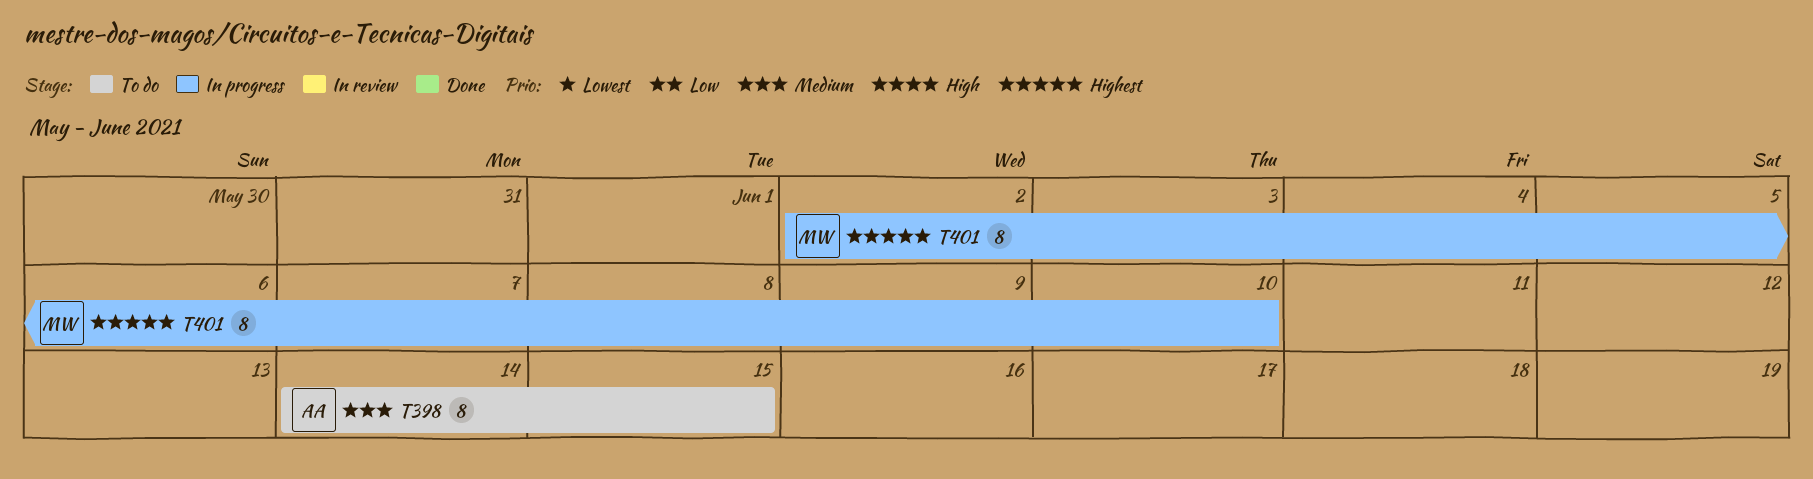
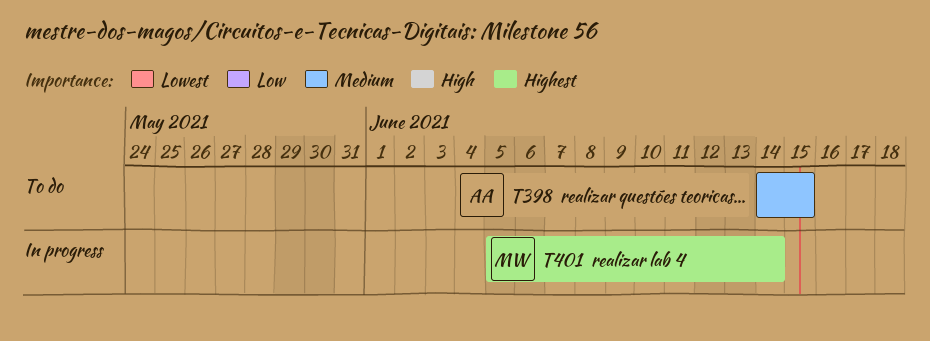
T401, start: Jun 2 -> Jun 5
T401, due: Jun 10 -> Jun 14

